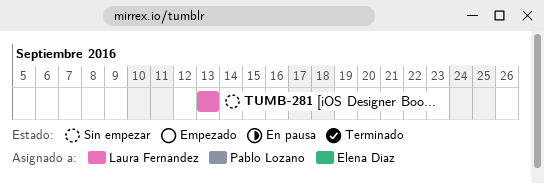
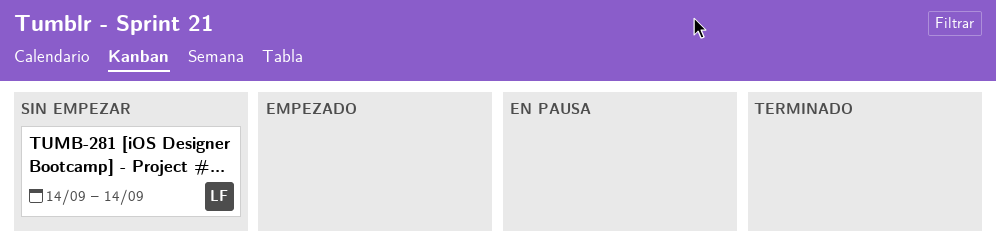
TUMB-281, start: Sep 13 -> Sep 14
TUMB-281, due: Sep 13 -> Sep 14

